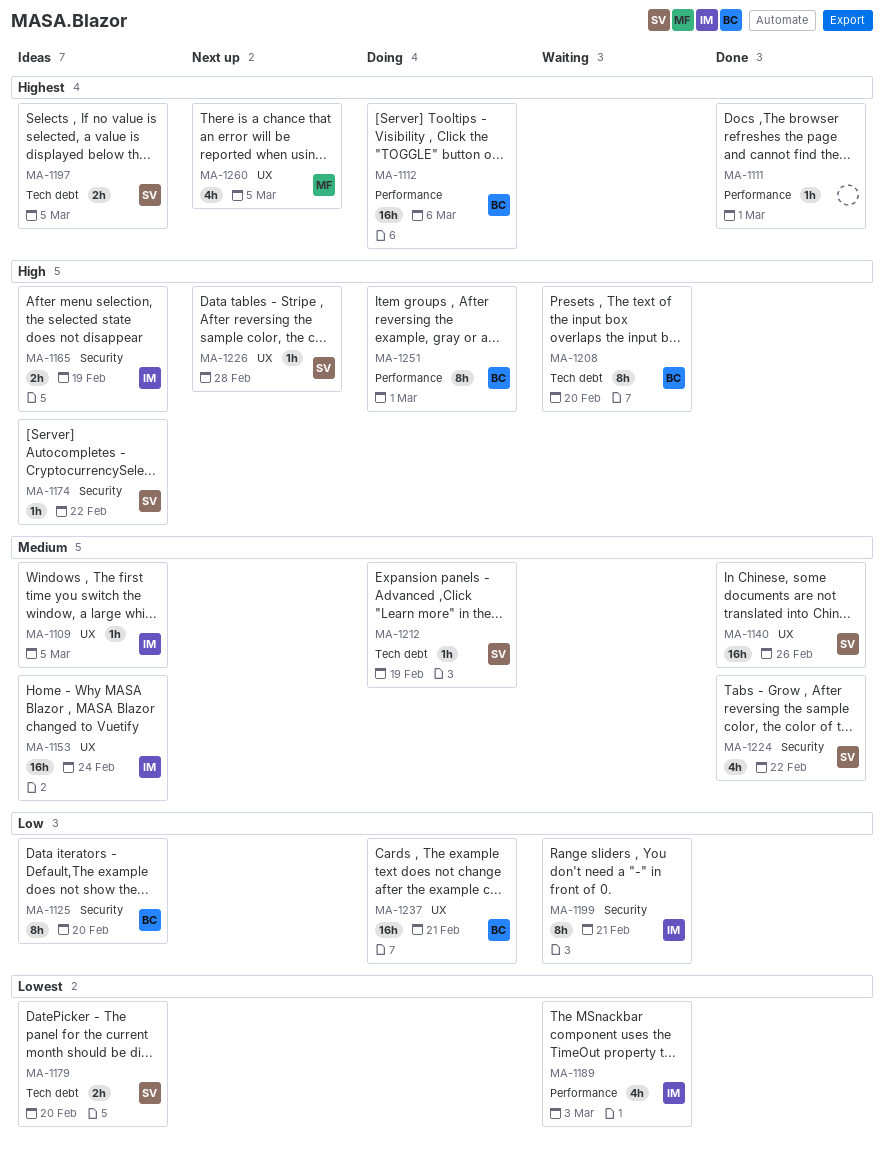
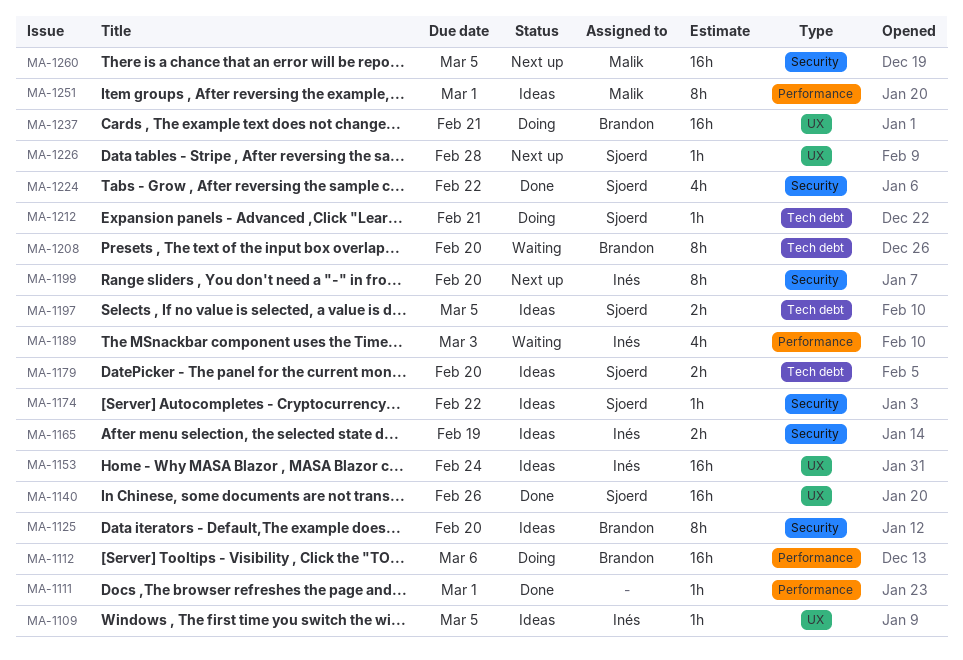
MA-1199, status: Waiting -> Next up
MA-1199, due: Feb 21 -> Feb 20
MA-1212, due: Feb 19 -> Feb 21
MA-1251, status: Doing -> Ideas
MA-1251, owner: Brandon -> Malik
MA-1260, label: UX -> Security
MA-1260, estimate: 4h -> 16h

